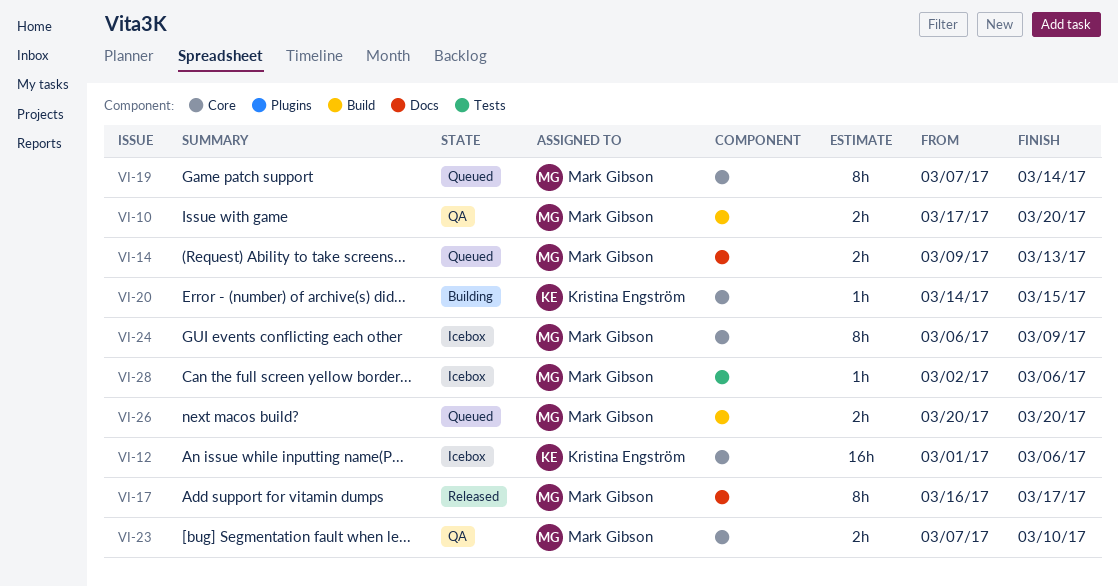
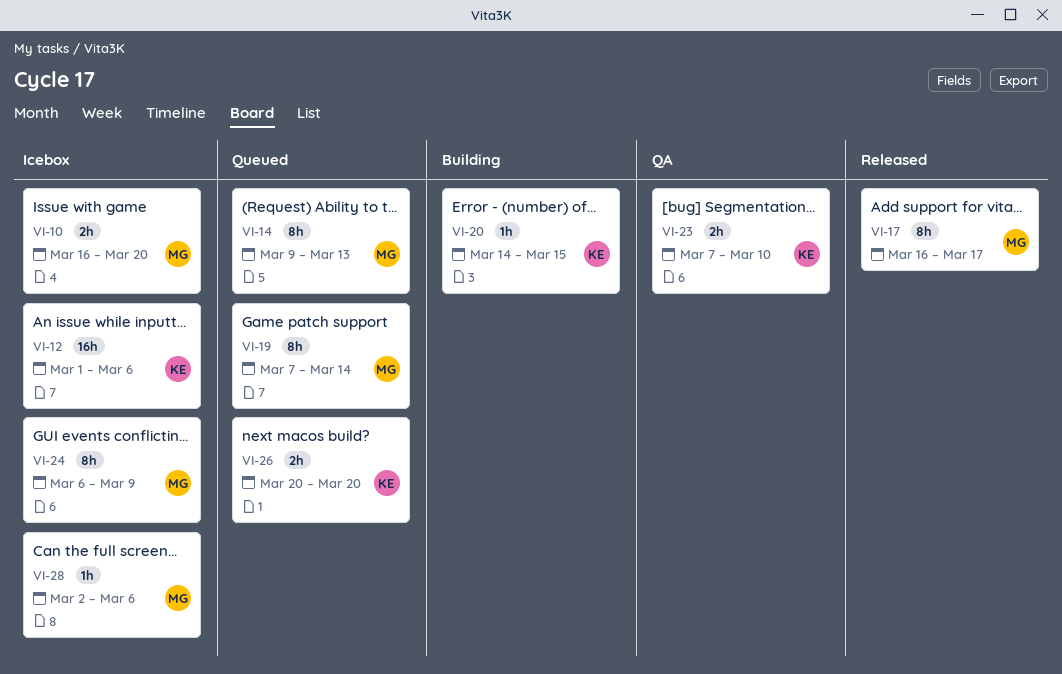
VI-10, status: QA -> Icebox
VI-10, start: Mar 17 -> Mar 16
VI-14, estimate: 2h -> 8h
VI-23, owner: Mark Gibson -> Kristina Engström
VI-26, owner: Mark Gibson -> Kristina Engström

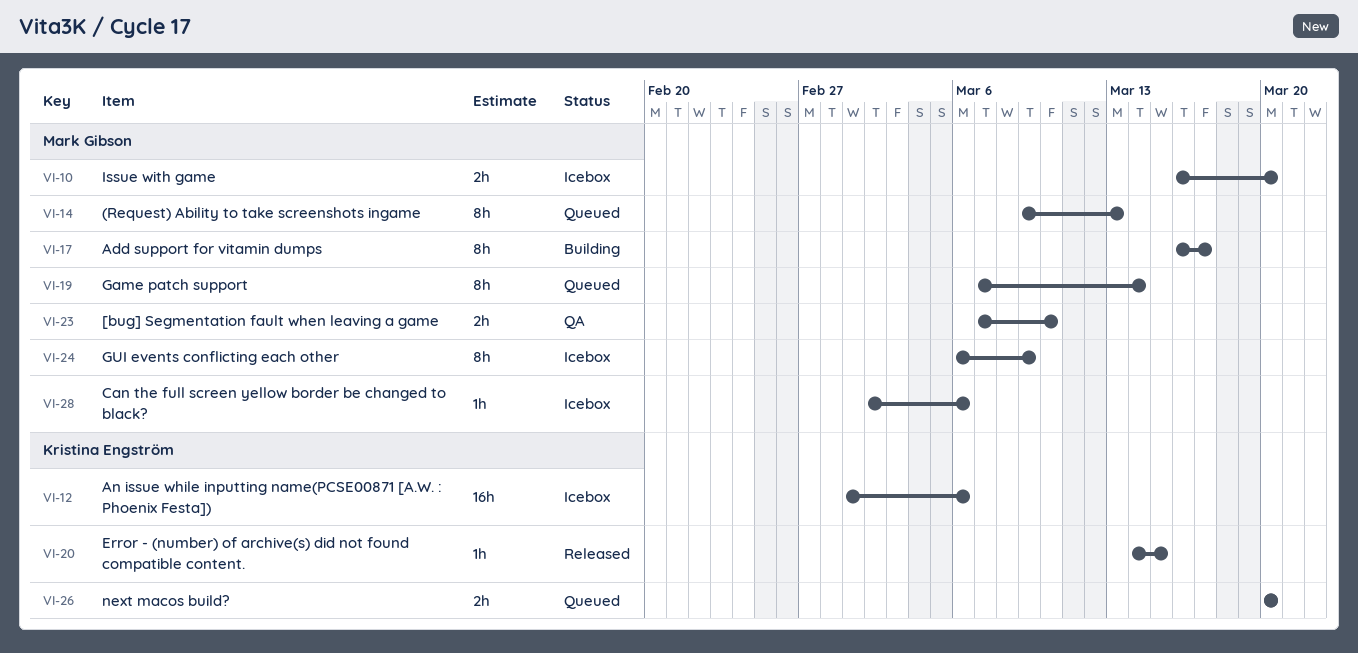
VI-17, status: Released -> Building
VI-20, status: Building -> Released
VI-23, owner: Kristina Engström -> Mark Gibson

